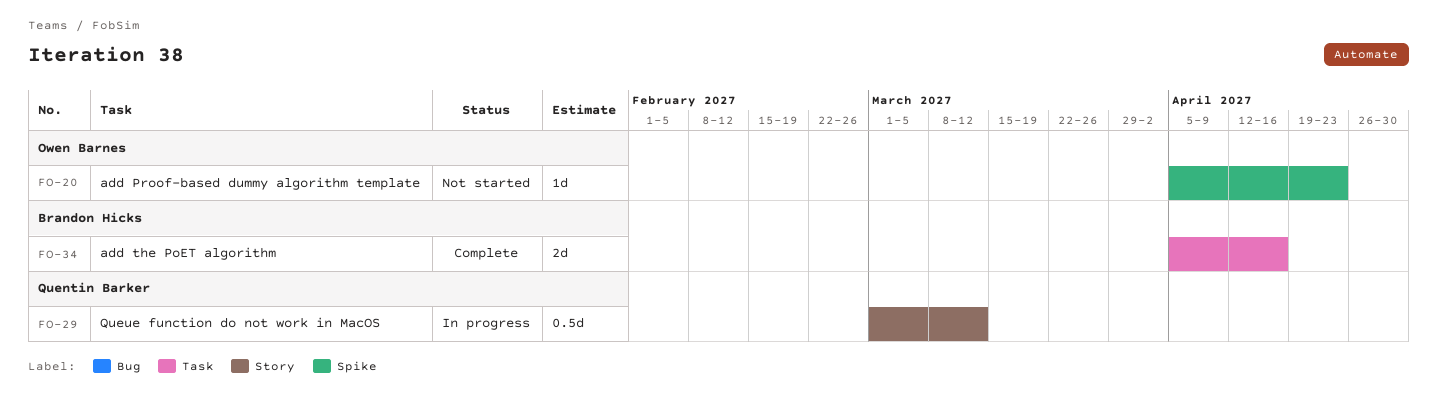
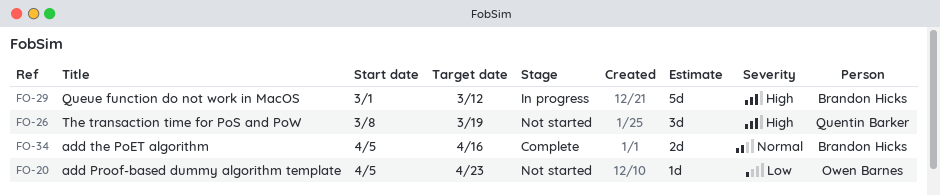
FO-26: none -> present
FO-29, owner: Quentin Barker -> Brandon Hicks
FO-29, estimate: 0.5d -> 5d

